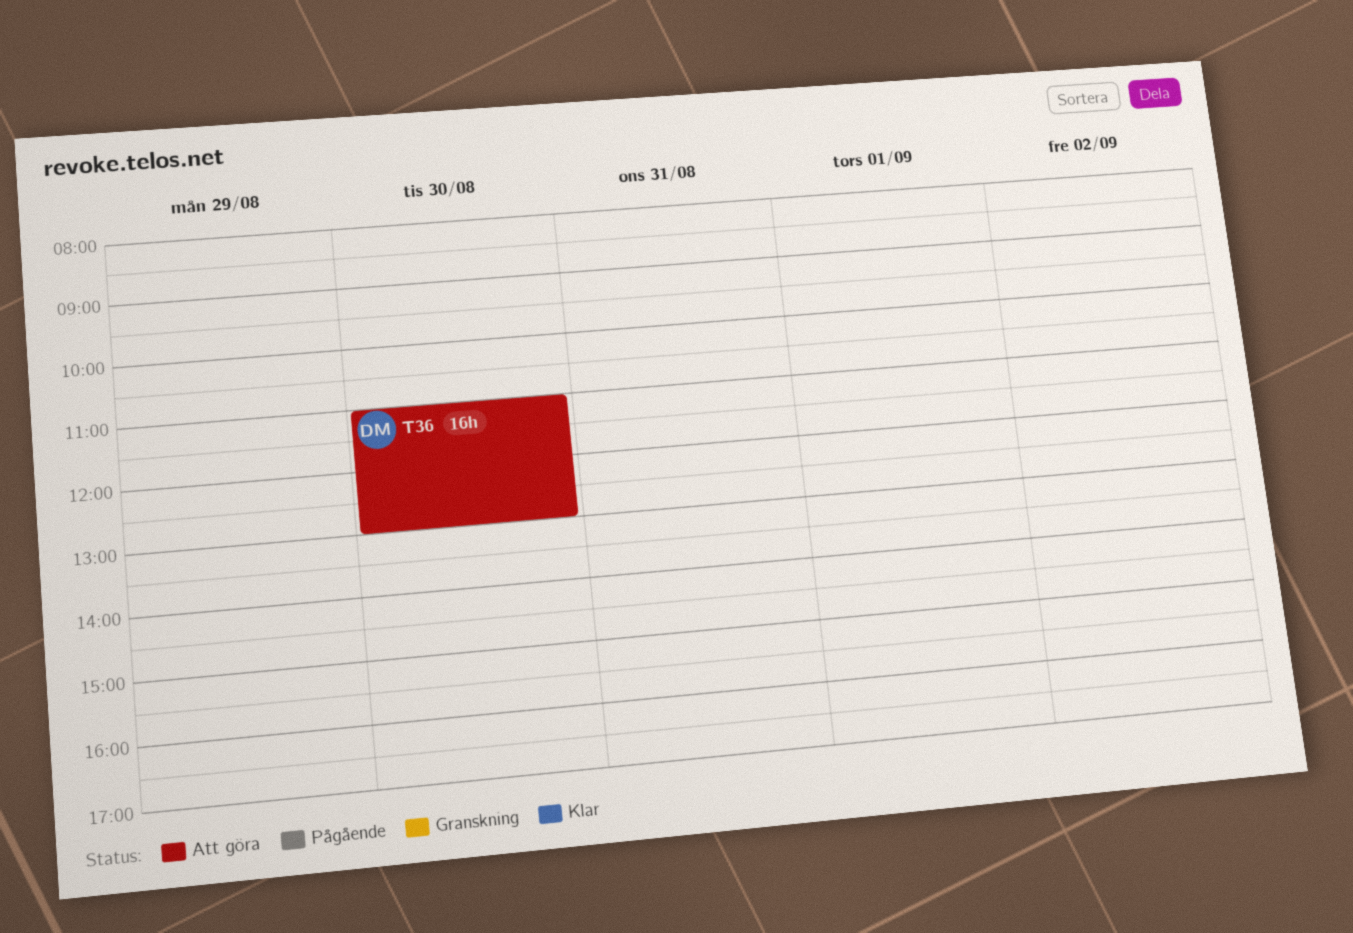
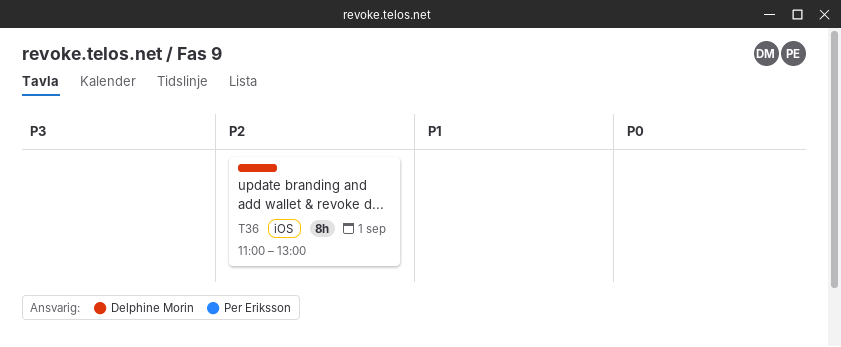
T36, estimate: 16h -> 8h
T36, day: Aug 30 -> Sep 1

